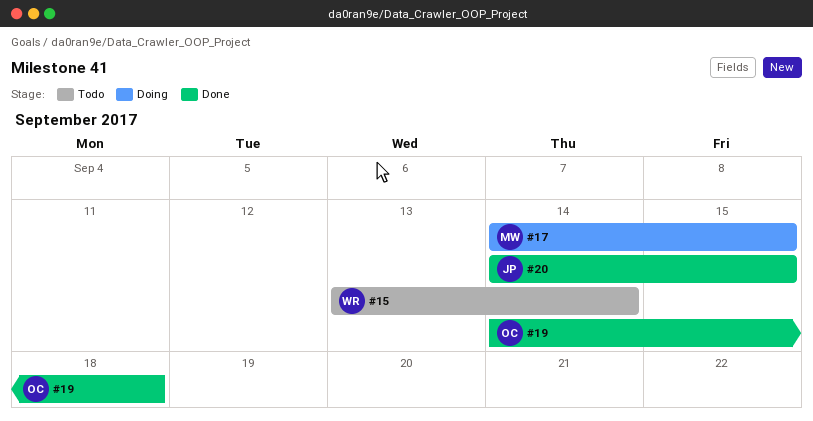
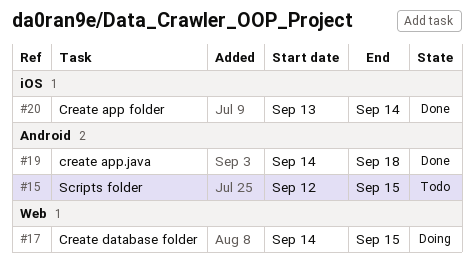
#15, start: Sep 13 -> Sep 12
#15, due: Sep 14 -> Sep 15
#20, start: Sep 14 -> Sep 13
#20, due: Sep 15 -> Sep 14

